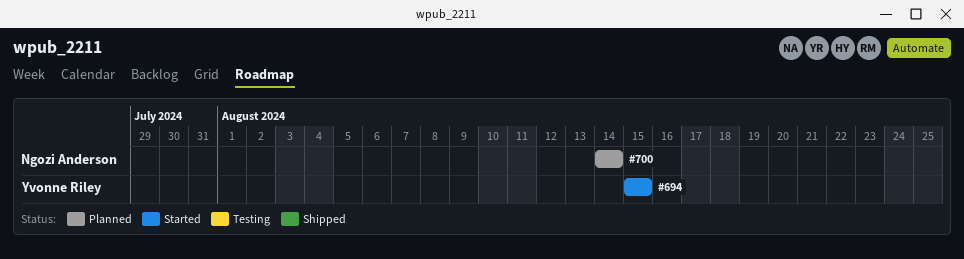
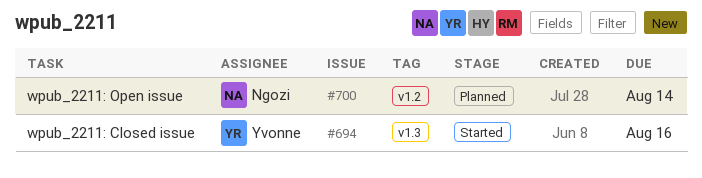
#694, due: Aug 15 -> Aug 16

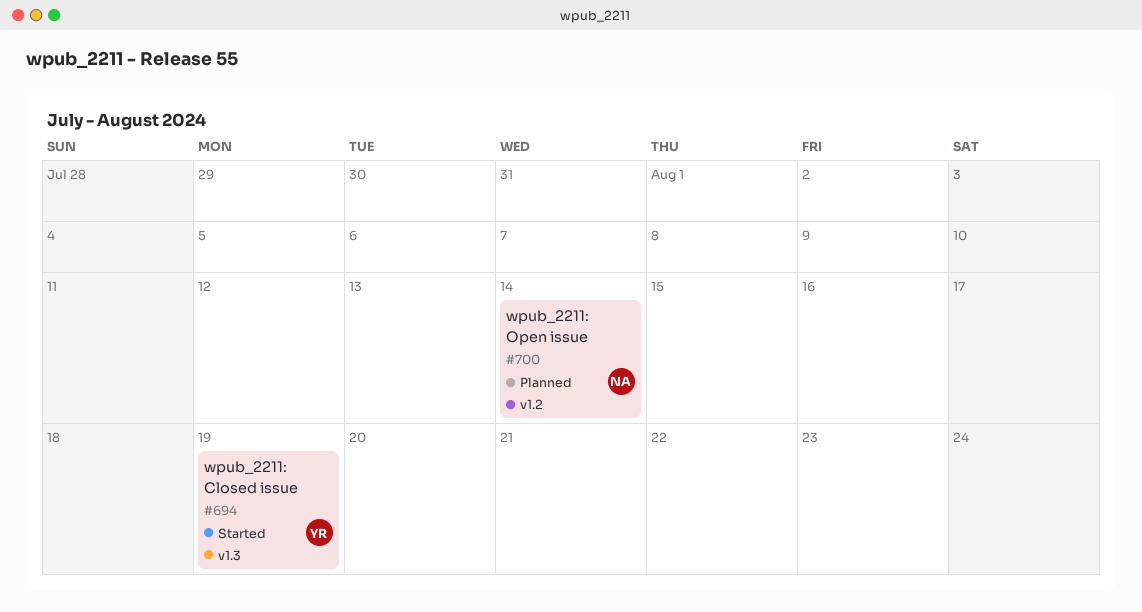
#694, due: Aug 16 -> Aug 19

